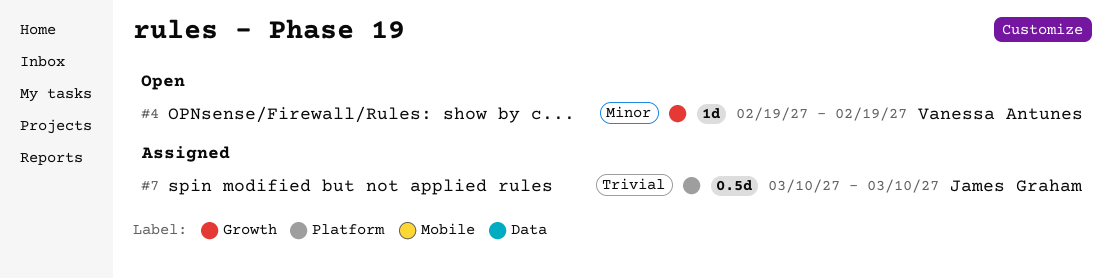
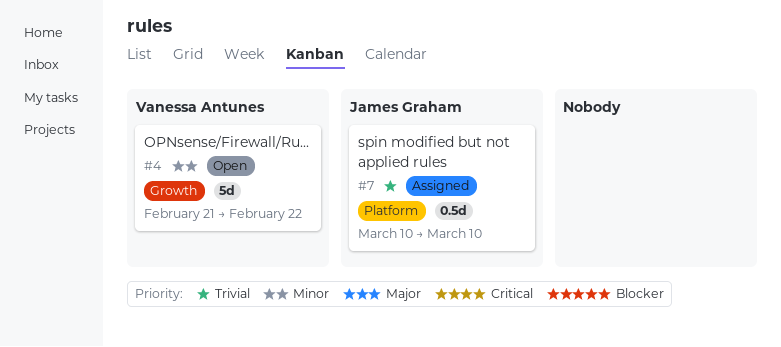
#4, estimate: 1d -> 5d
#4, start: Feb 19 -> Feb 21
#4, due: Feb 19 -> Feb 22

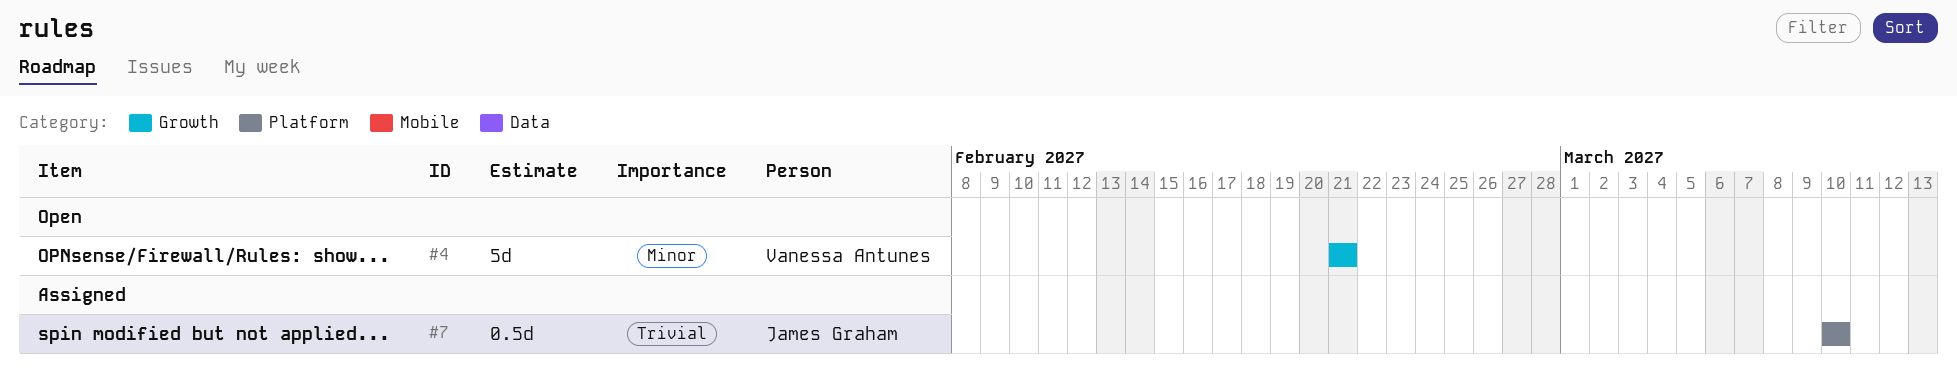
#4, due: Feb 22 -> Feb 21

